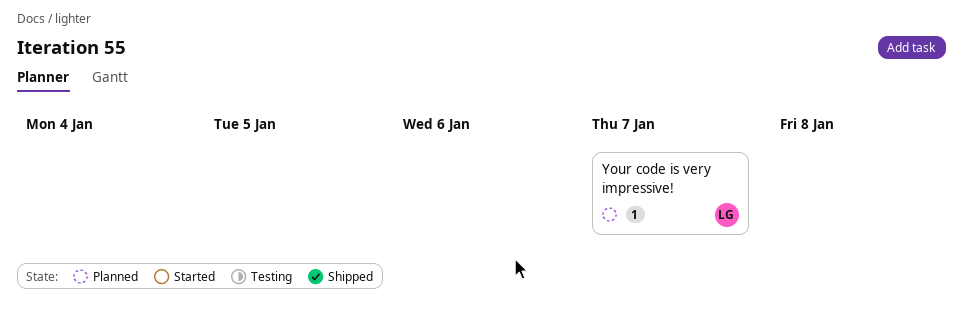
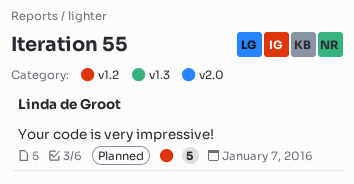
Your code is very impressive!, estimate: 1 -> 5

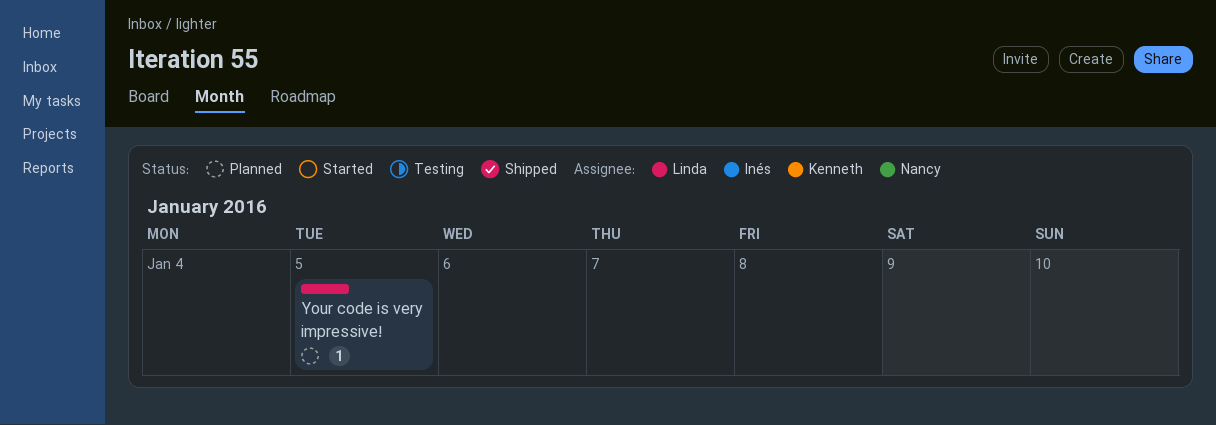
Your code is very impressive!, estimate: 5 -> 1
Your code is very impressive!, due: Jan 7 -> Jan 5

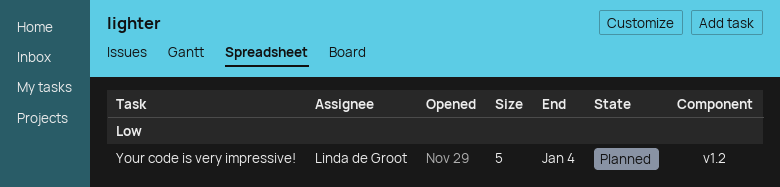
Your code is very impressive!, estimate: 1 -> 5
Your code is very impressive!, due: Jan 5 -> Jan 4

